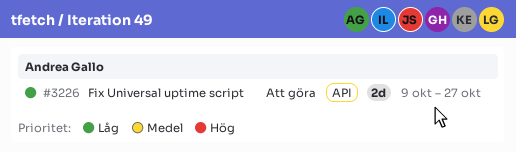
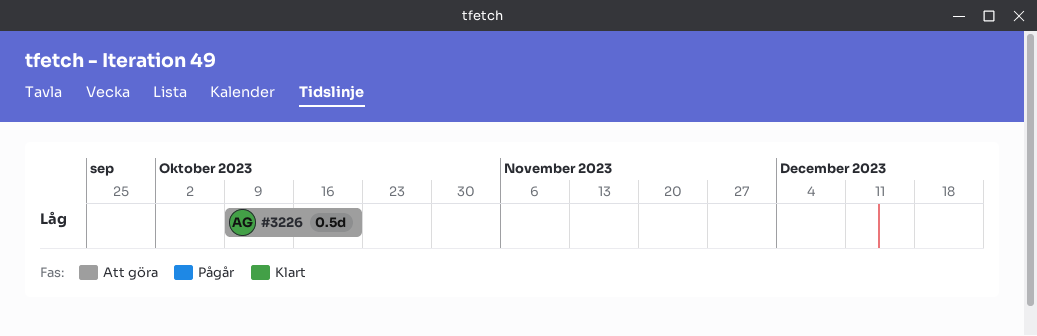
#3226, estimate: 2d -> 0.5d
#3226, due: Oct 27 -> Oct 20

